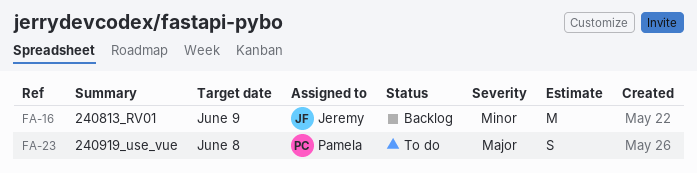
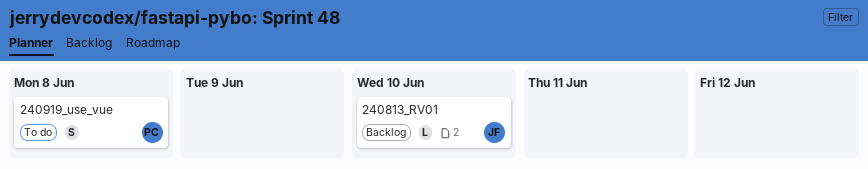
240813_RV01, estimate: M -> L
240813_RV01, due: Jun 9 -> Jun 10

